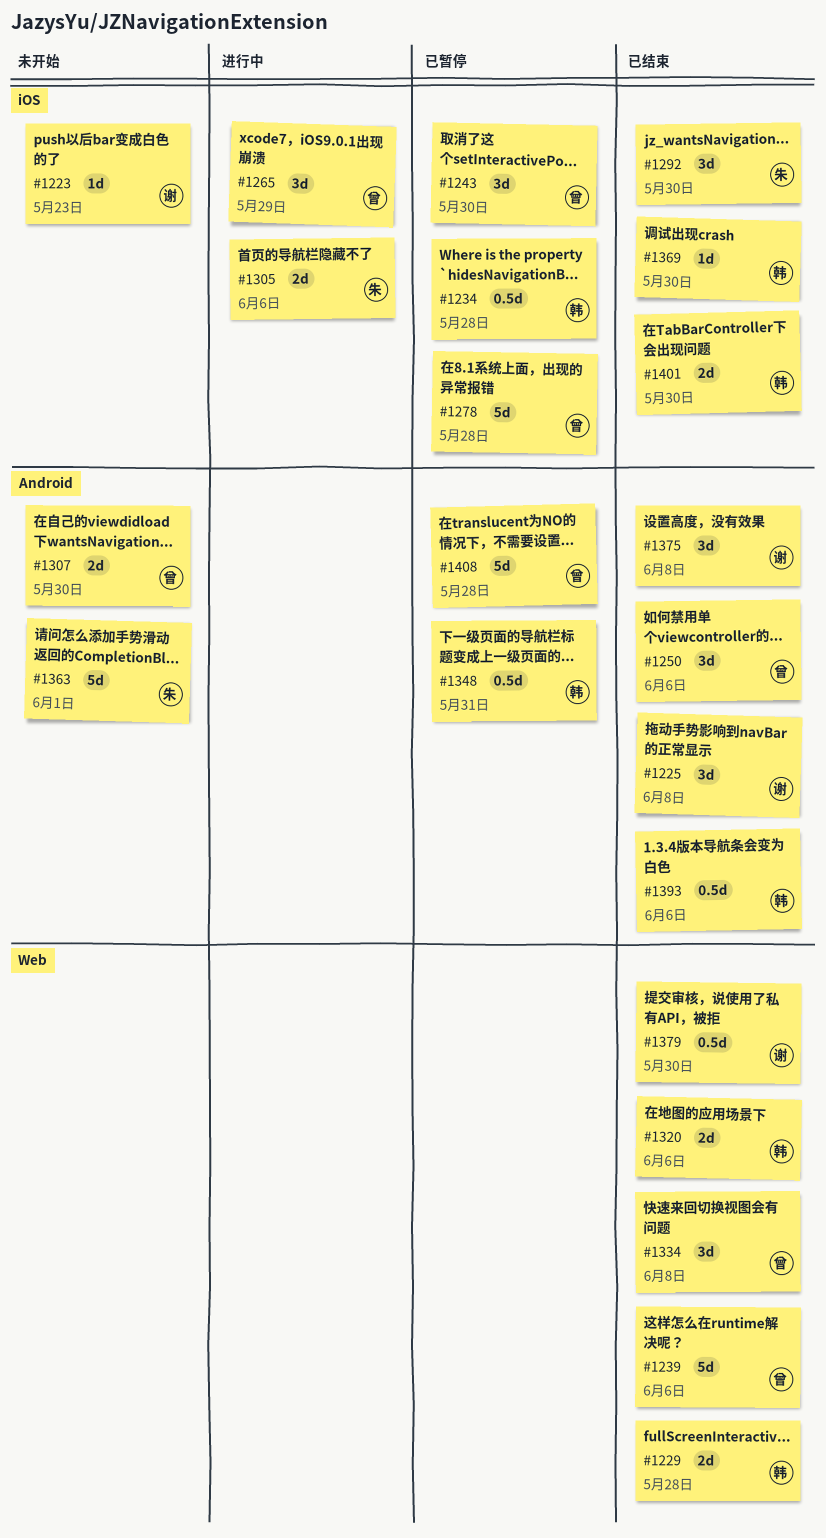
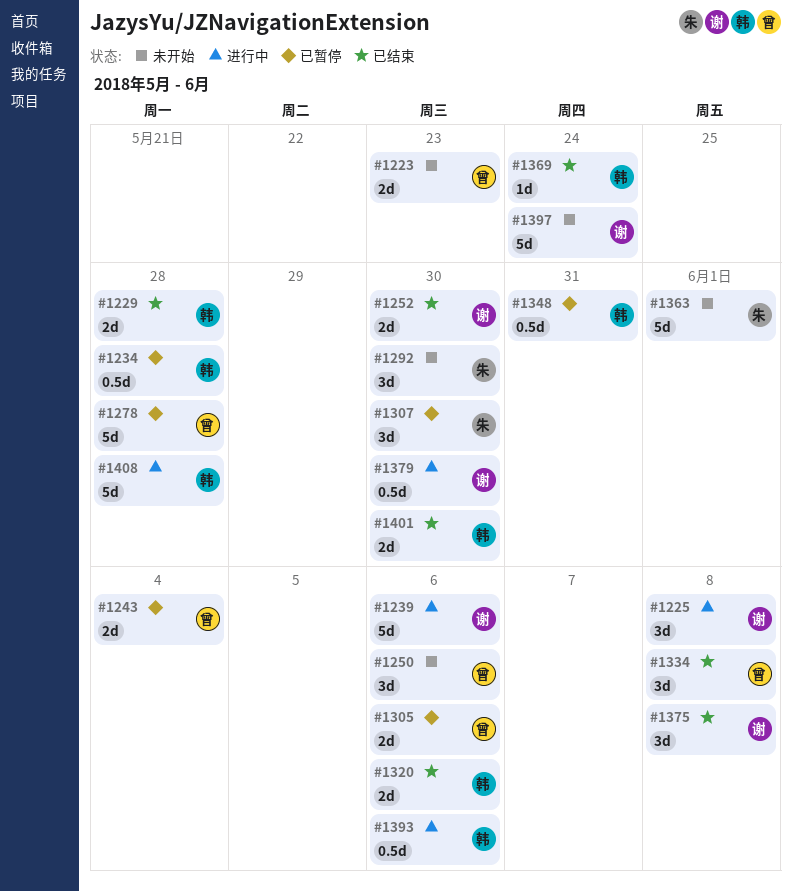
#1223, owner: 谢 -> 曾
#1223, estimate: 1d -> 2d
#1225, status: 已结束 -> 进行中
#1239, status: 已结束 -> 进行中
#1239, owner: 曾 -> 谢
#1243, estimate: 3d -> 2d
#1243, due: May 30 -> Jun 4
#1250, status: 已结束 -> 未开始
#1252: none -> present
#1265: present -> none
#1292, status: 已结束 -> 未开始
#1305, status: 进行中 -> 已暂停
#1305, owner: 朱 -> 曾
#1307, status: 未开始 -> 已暂停
#1307, owner: 曾 -> 朱
#1307, estimate: 2d -> 3d
#1369, due: May 30 -> May 24
#1379, status: 已结束 -> 进行中
#1393, status: 已结束 -> 进行中
#1397: none -> present
#1408, status: 已暂停 -> 进行中
#1408, owner: 曾 -> 韩

